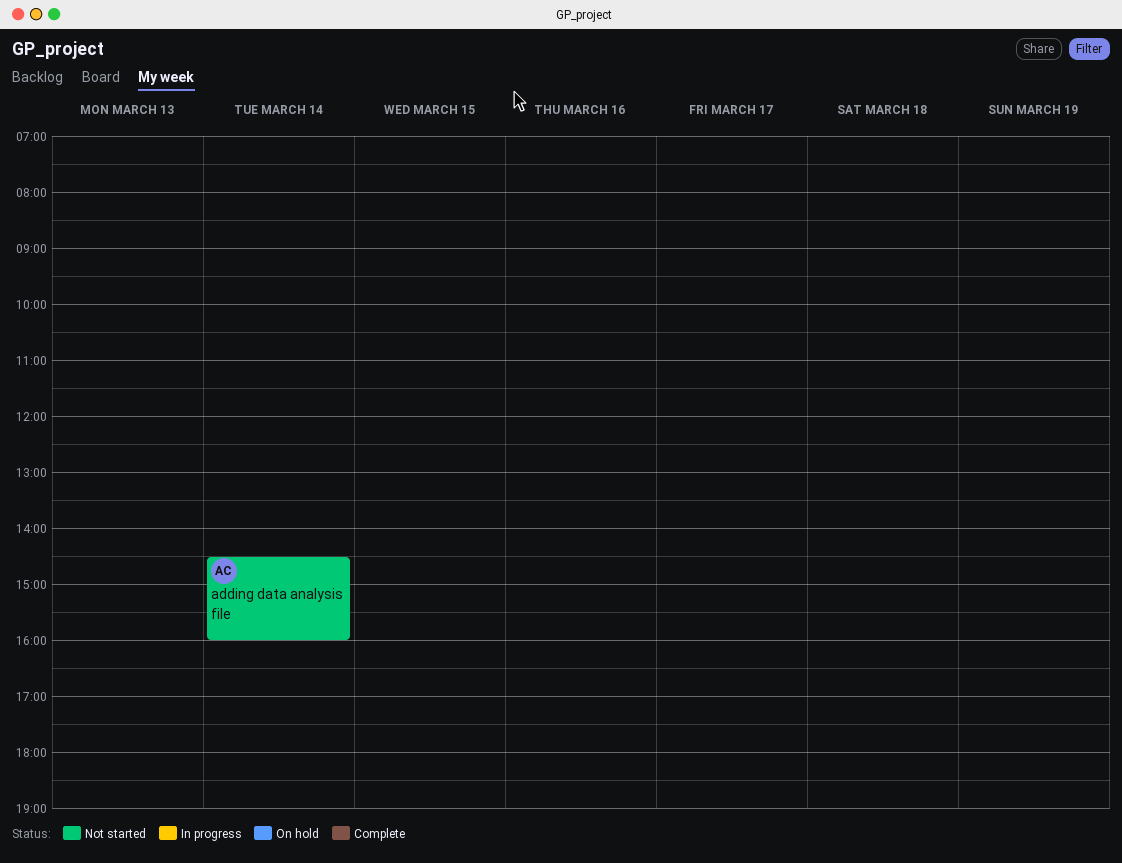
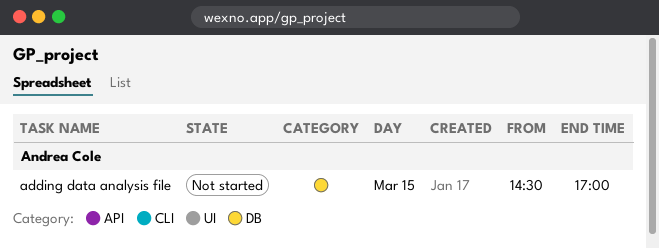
adding data analysis file, day: Mar 14 -> Mar 15
adding data analysis file, ends: 16:00 -> 17:00

